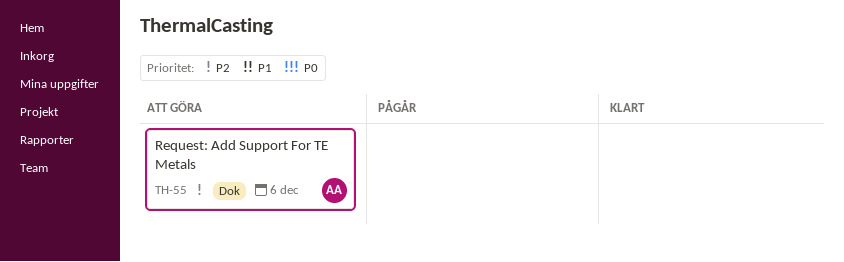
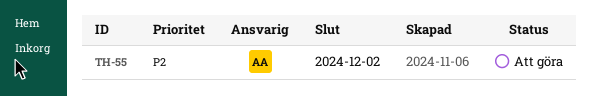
TH-55, due: Dec 6 -> Dec 2

